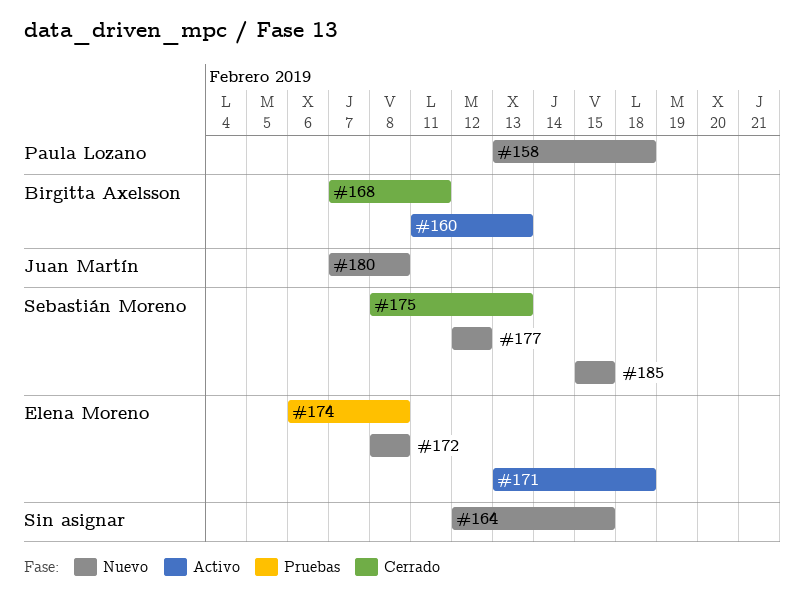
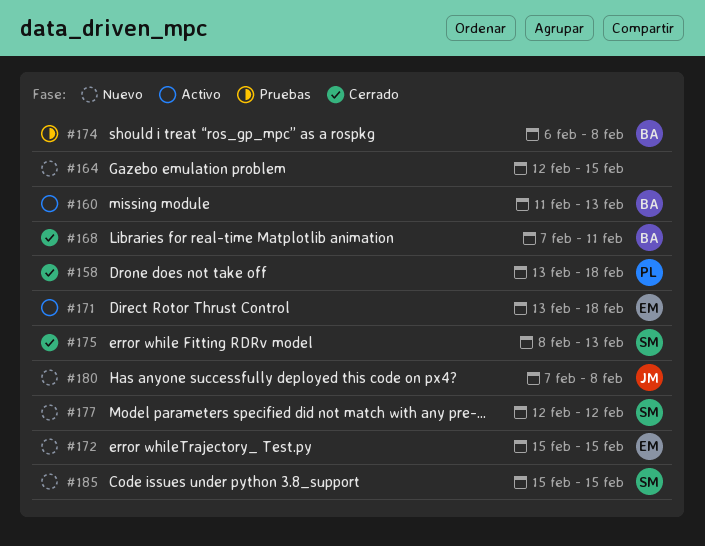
#158, status: Nuevo -> Cerrado
#172, start: Feb 8 -> Feb 15
#172, due: Feb 8 -> Feb 15
#174, owner: Elena Moreno -> Birgitta Axelsson

